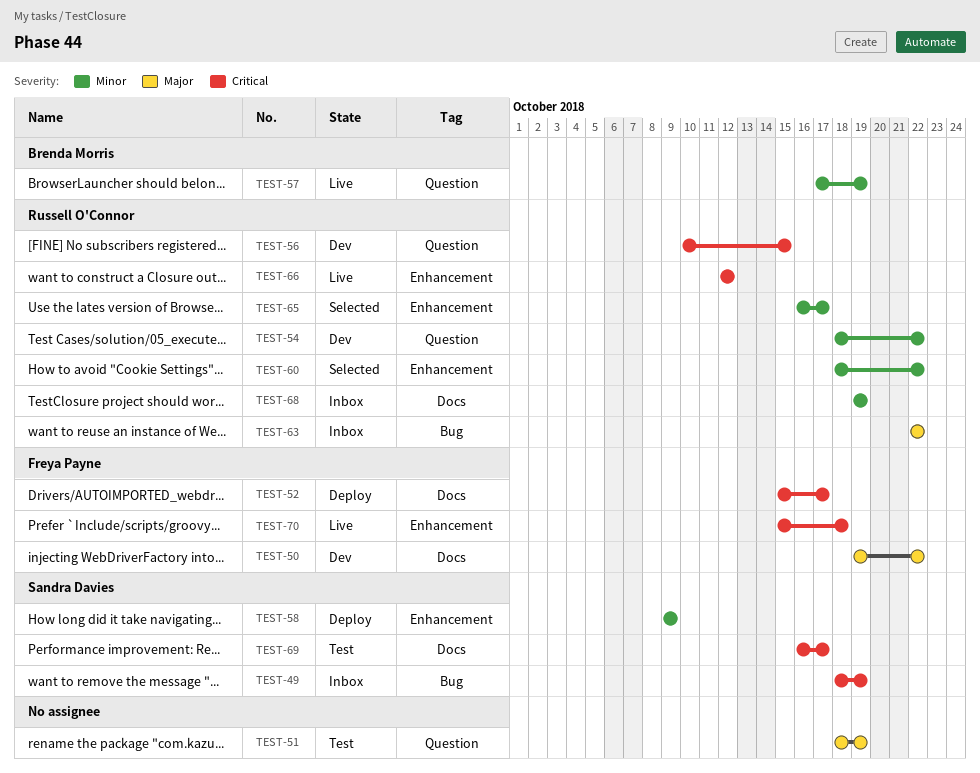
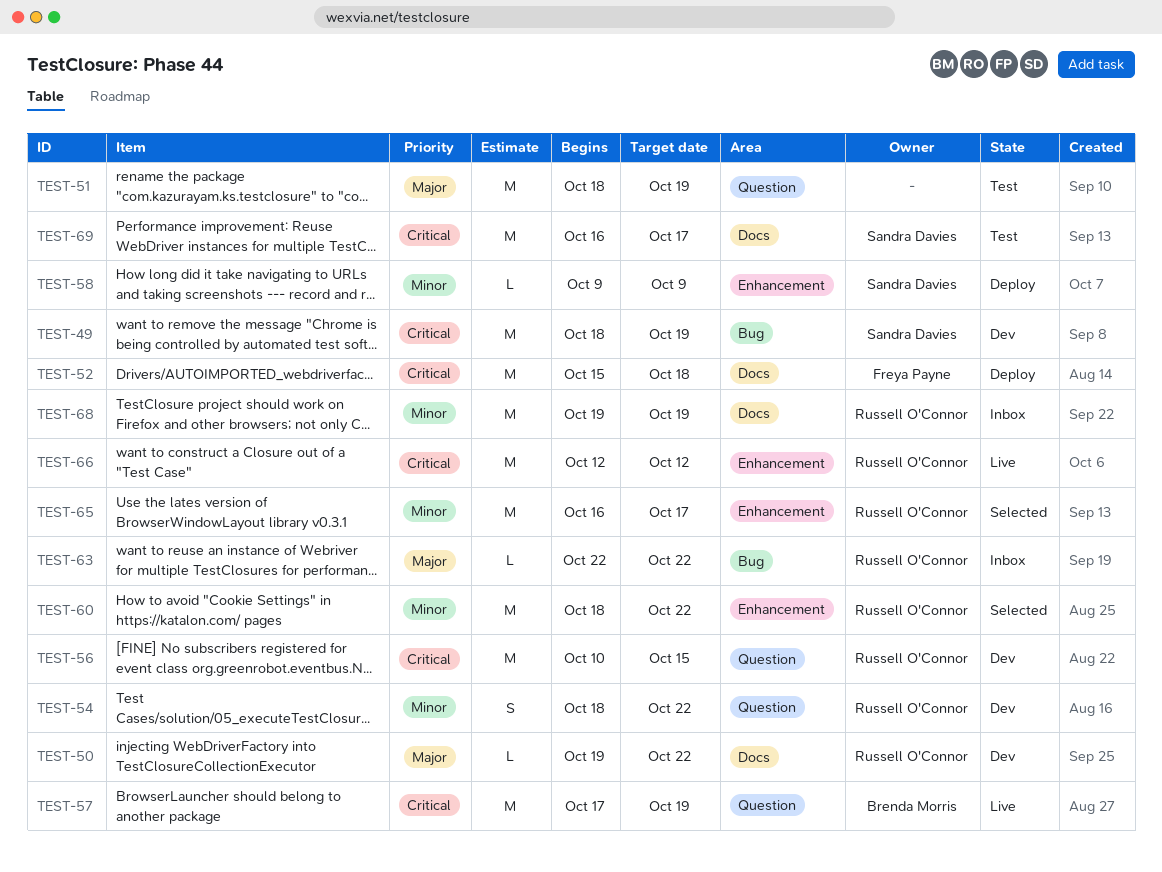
TEST-49, status: Inbox -> Dev
TEST-50, owner: Freya Payne -> Russell O'Connor
TEST-52, due: Oct 17 -> Oct 18
TEST-57, priority: Minor -> Critical
TEST-70: present -> none

